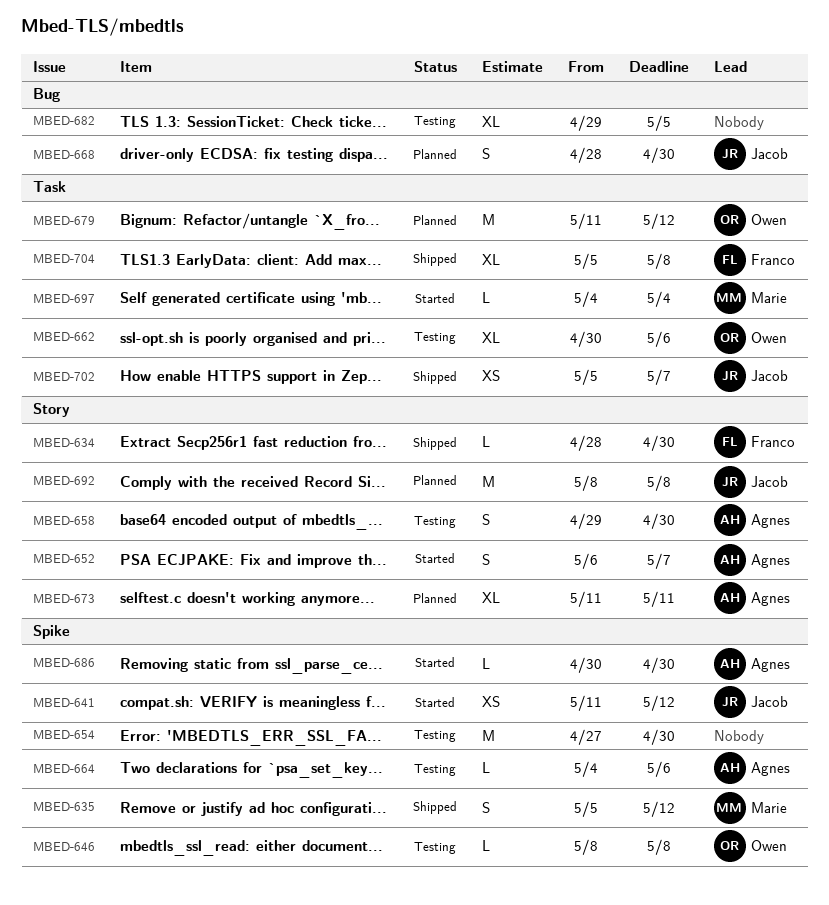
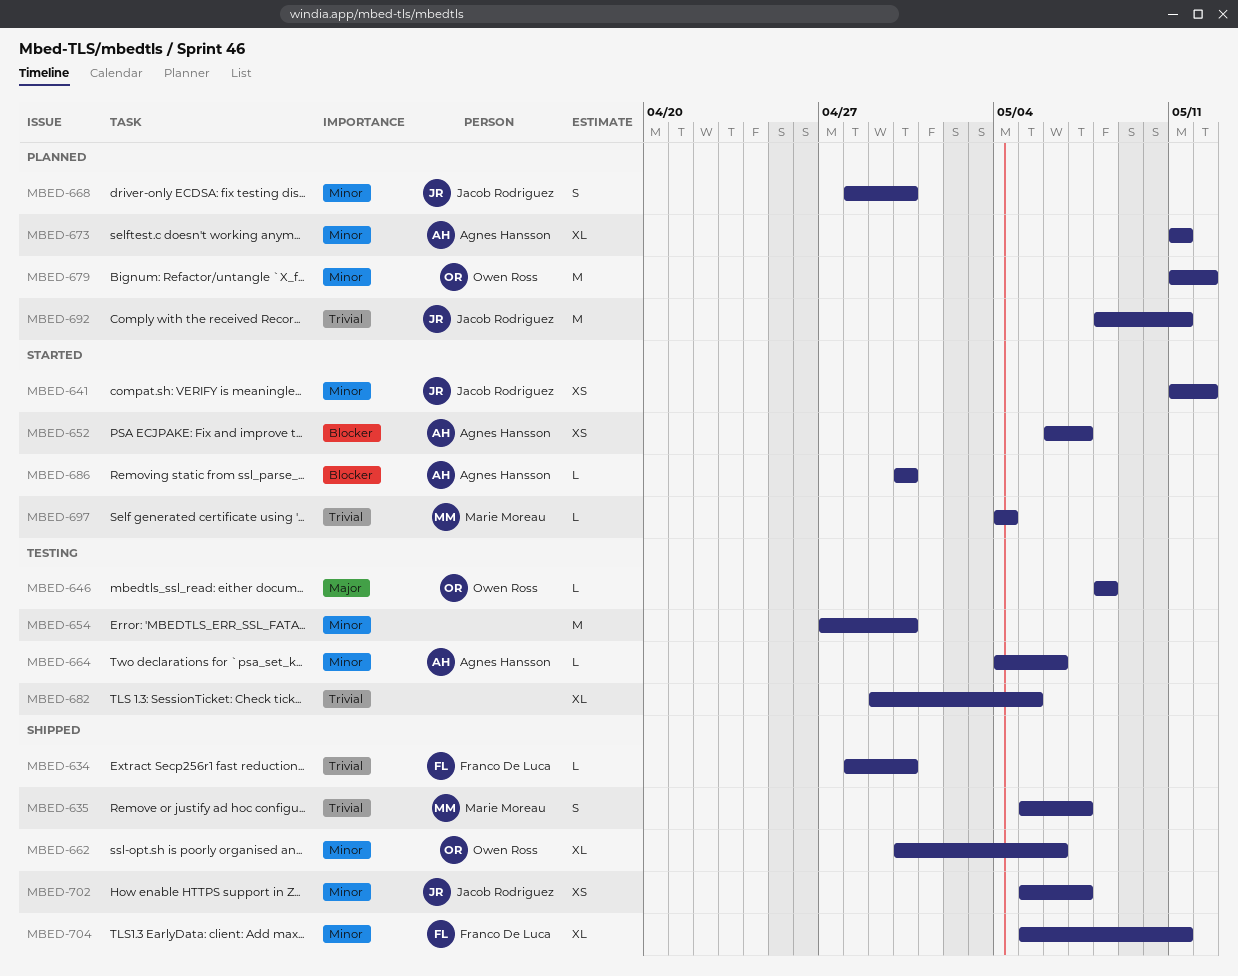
MBED-635, due: May 12 -> May 7
MBED-652, estimate: S -> XS
MBED-658: present -> none
MBED-662, status: Testing -> Shipped
MBED-692, due: May 8 -> May 11
MBED-704, due: May 8 -> May 11

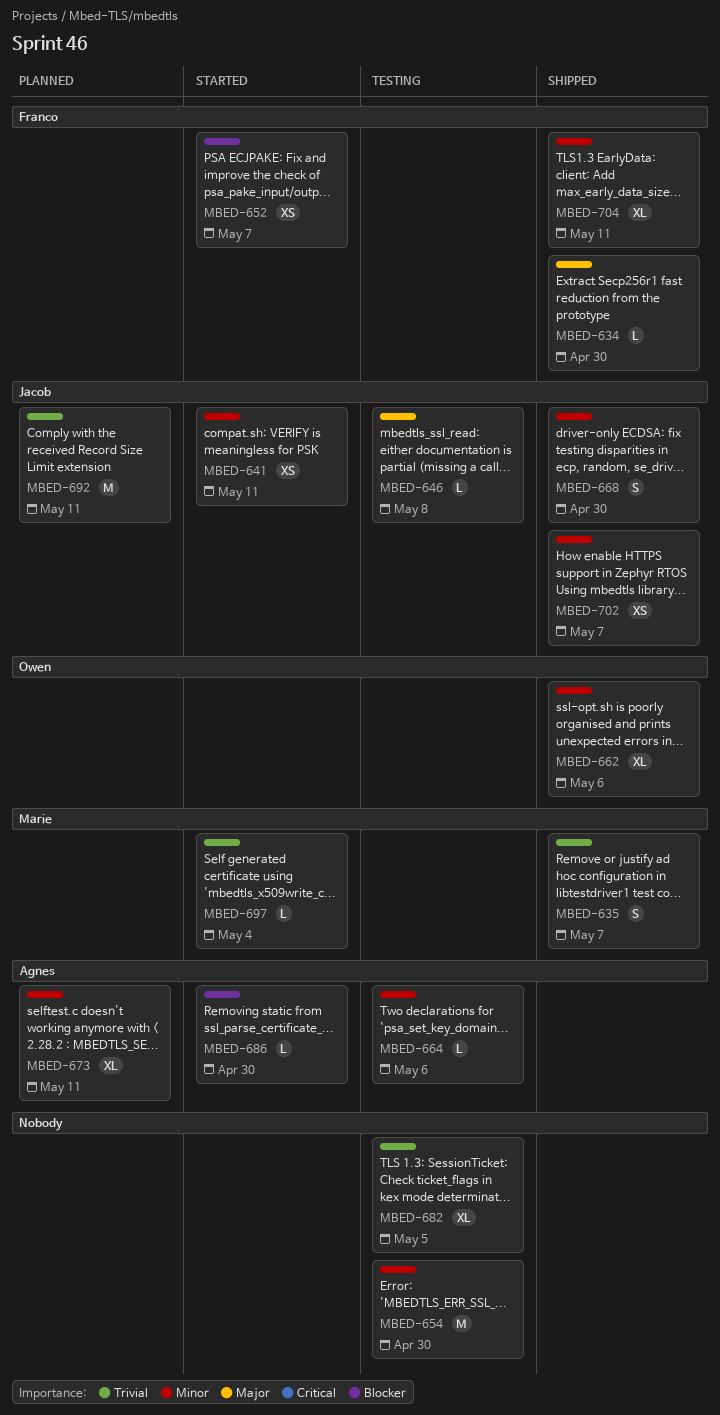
MBED-634, priority: Trivial -> Major
MBED-641, due: May 12 -> May 11
MBED-646, owner: Owen Ross -> Jacob Rodriguez
MBED-652, owner: Agnes Hansson -> Franco De Luca
MBED-668, status: Planned -> Shipped
MBED-679: present -> none

